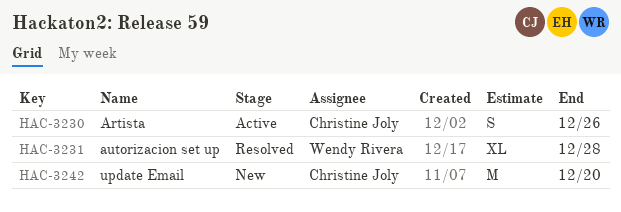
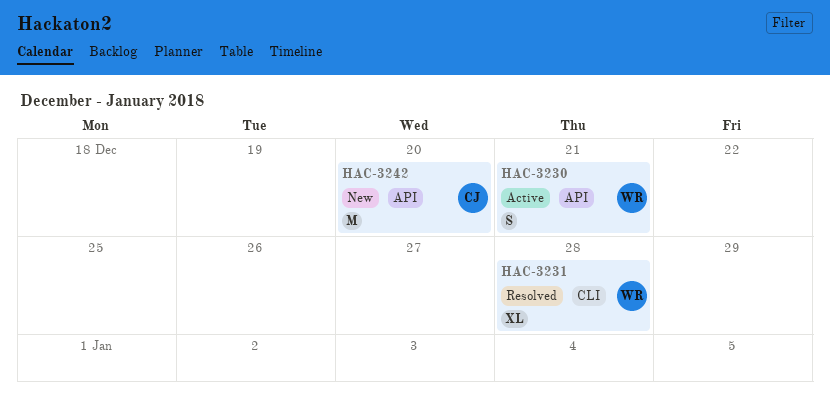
HAC-3230, owner: Christine Joly -> Wendy Rivera
HAC-3230, due: Dec 26 -> Dec 21

